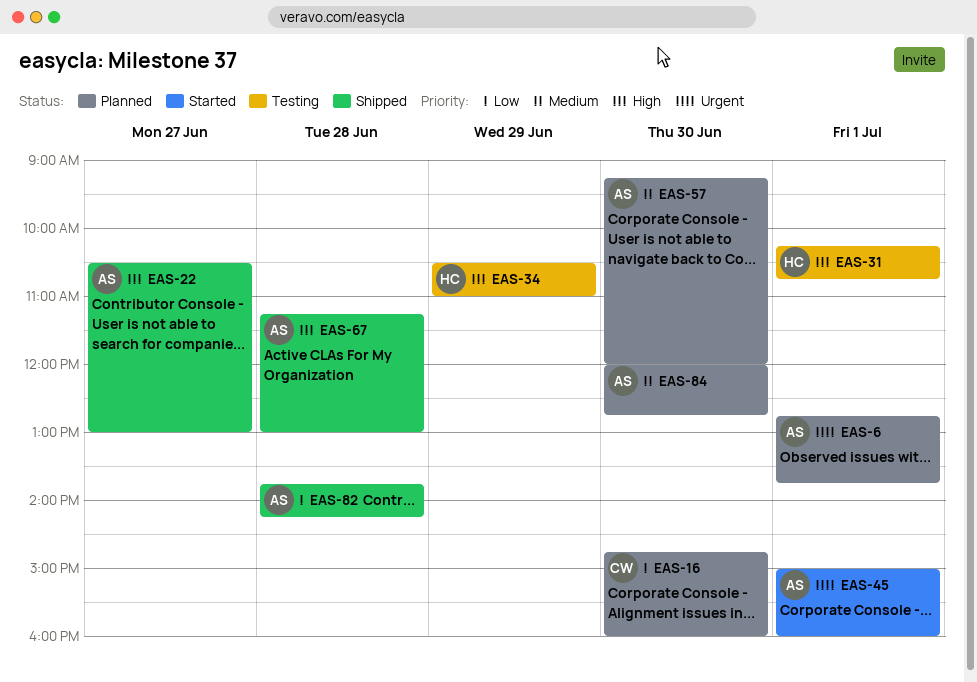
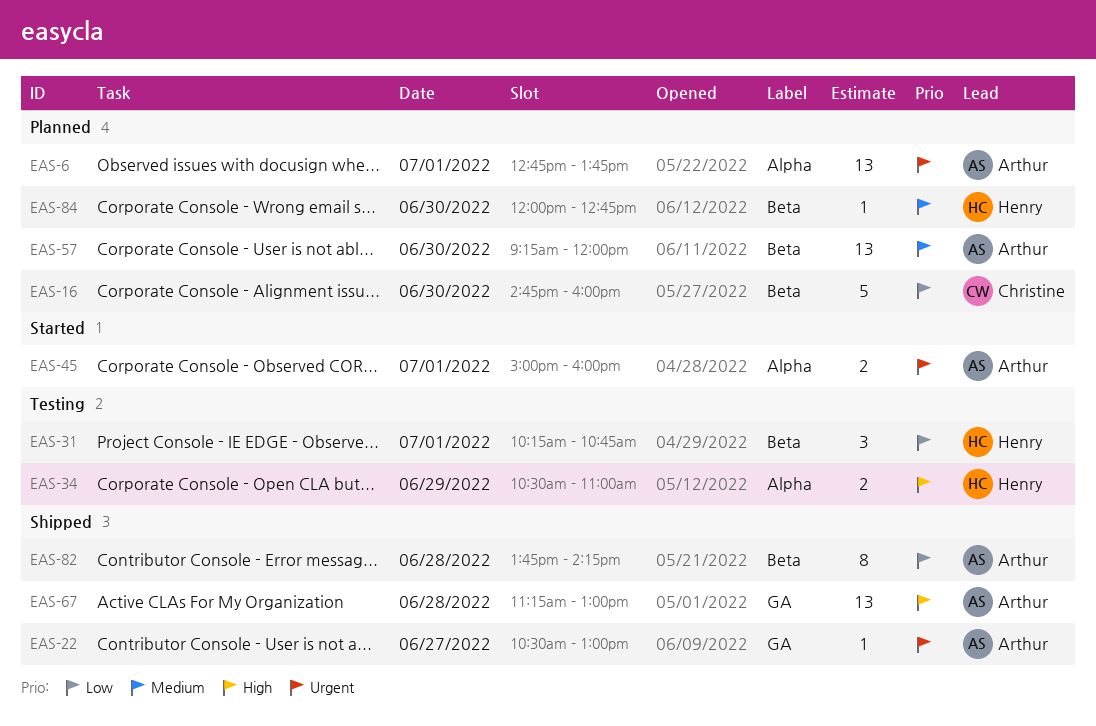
EAS-22, priority: High -> Urgent
EAS-31, priority: High -> Low
EAS-84, owner: Arthur -> Henry

